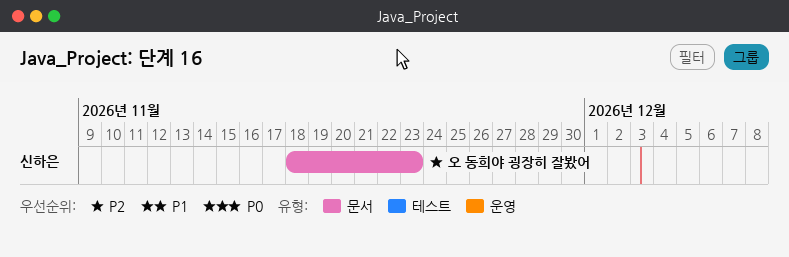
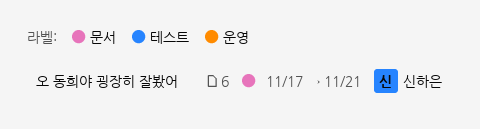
오 동희야 굉장히 잘봤어, start: Nov 18 -> Nov 17
오 동희야 굉장히 잘봤어, due: Nov 23 -> Nov 21

